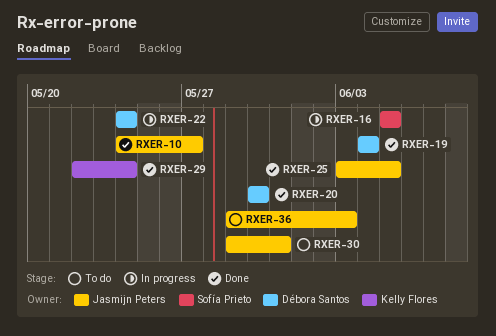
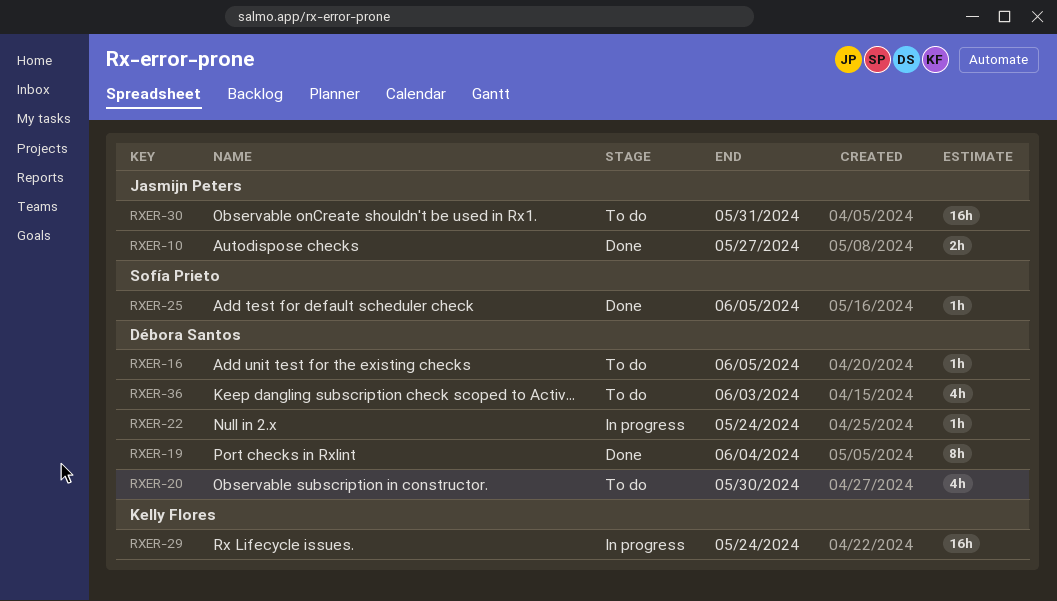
RXER-16, status: In progress -> To do
RXER-16, owner: Sofía Prieto -> Débora Santos
RXER-20, status: Done -> To do
RXER-25, owner: Jasmijn Peters -> Sofía Prieto
RXER-29, status: Done -> In progress
RXER-36, owner: Jasmijn Peters -> Débora Santos

